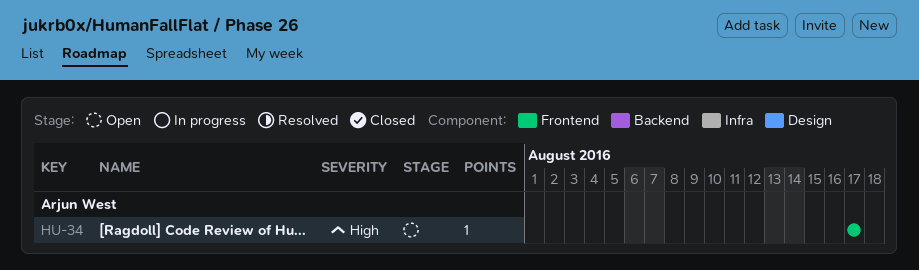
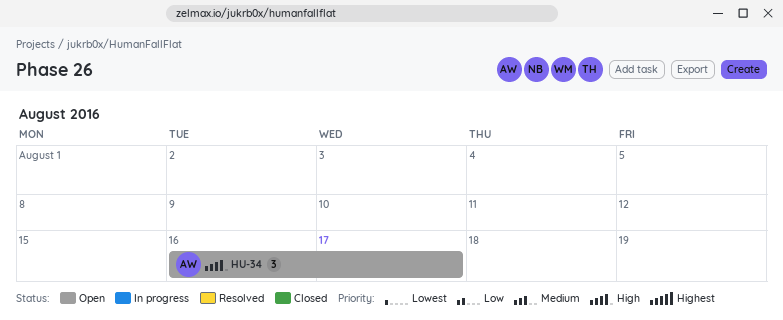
HU-34, estimate: 1 -> 3
HU-34, start: Aug 17 -> Aug 16

